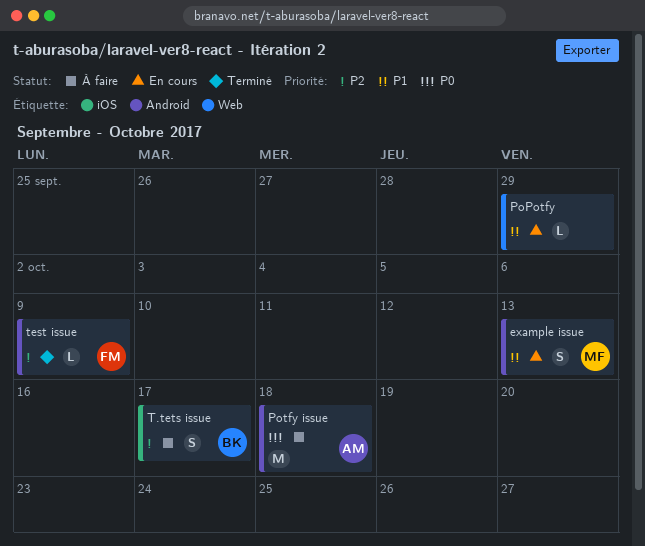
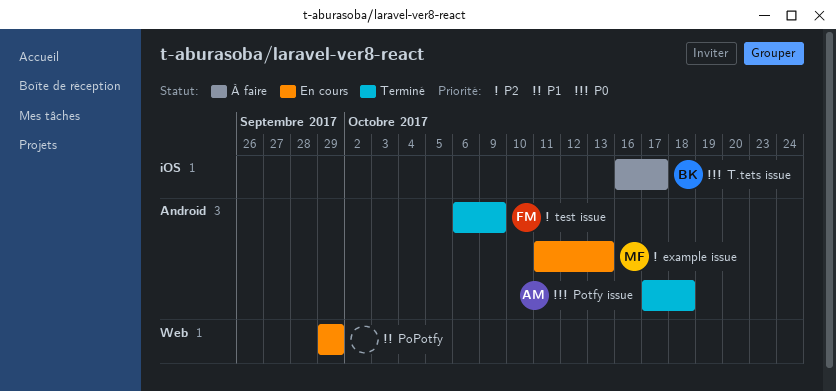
example issue, priority: P1 -> P2
Potfy issue, status: À faire -> Terminé
T.tets issue, priority: P2 -> P0

